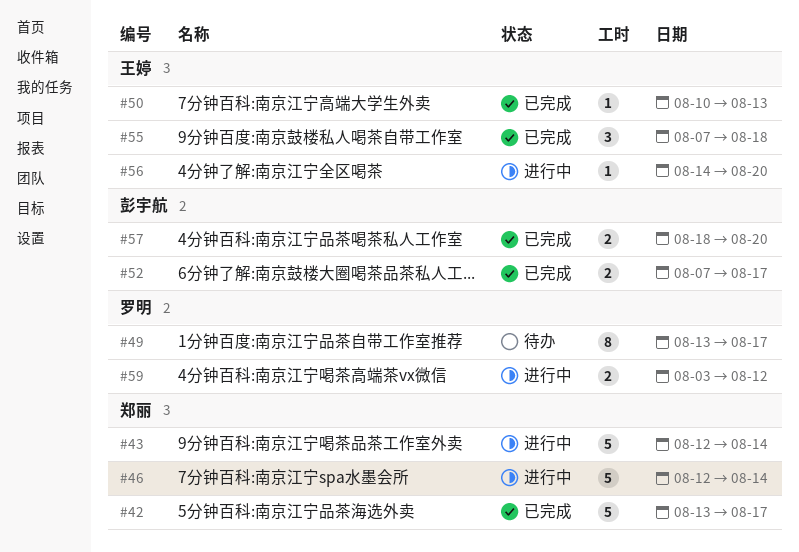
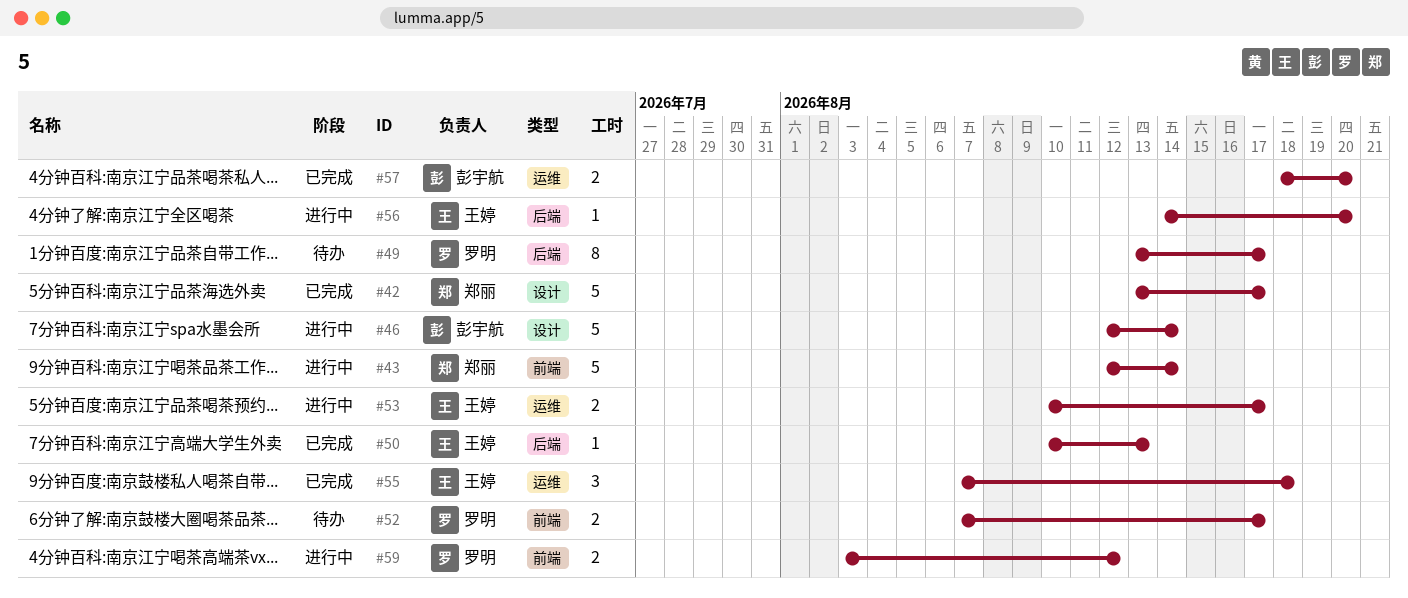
#46, owner: 郑丽 -> 彭宇航
#52, status: 已完成 -> 待办
#52, owner: 彭宇航 -> 罗明
#53: none -> present

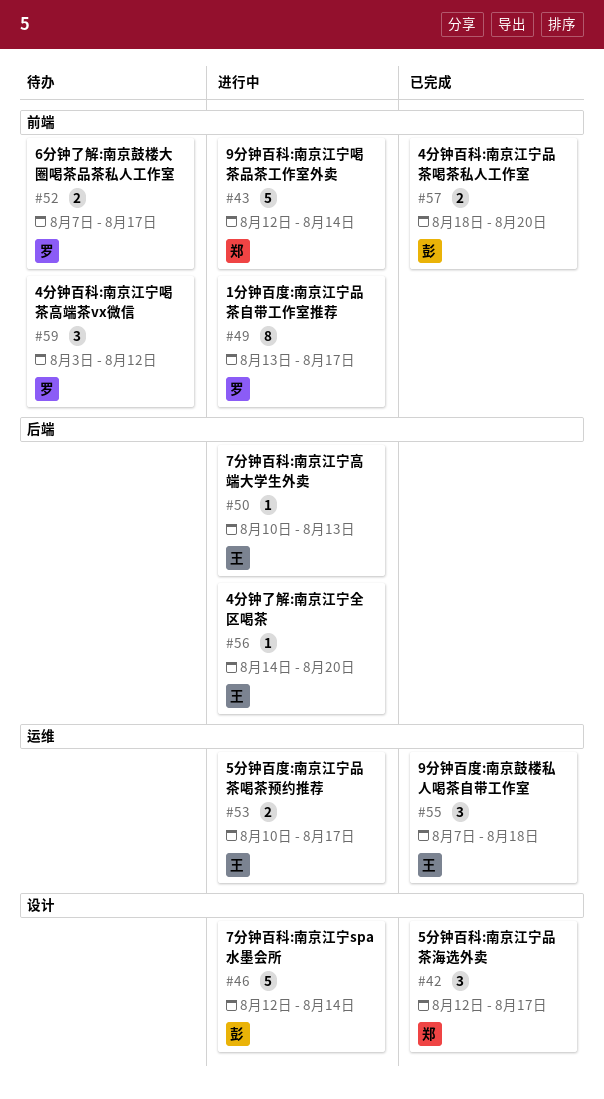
#42, estimate: 5 -> 3
#42, start: Aug 13 -> Aug 12
#49, status: 待办 -> 进行中
#49, label: 后端 -> 前端
#50, status: 已完成 -> 进行中
#57, label: 运维 -> 前端
#59, status: 进行中 -> 待办
#59, estimate: 2 -> 3

